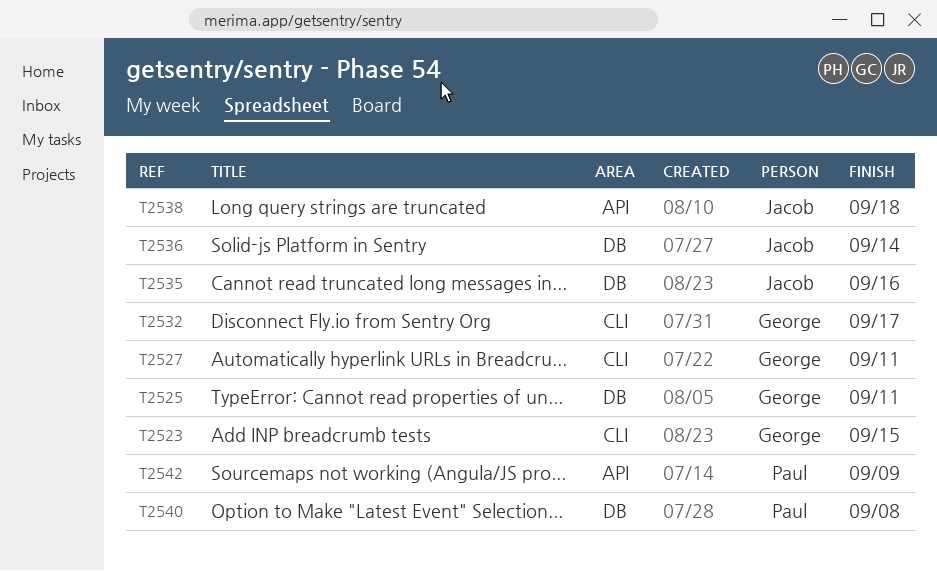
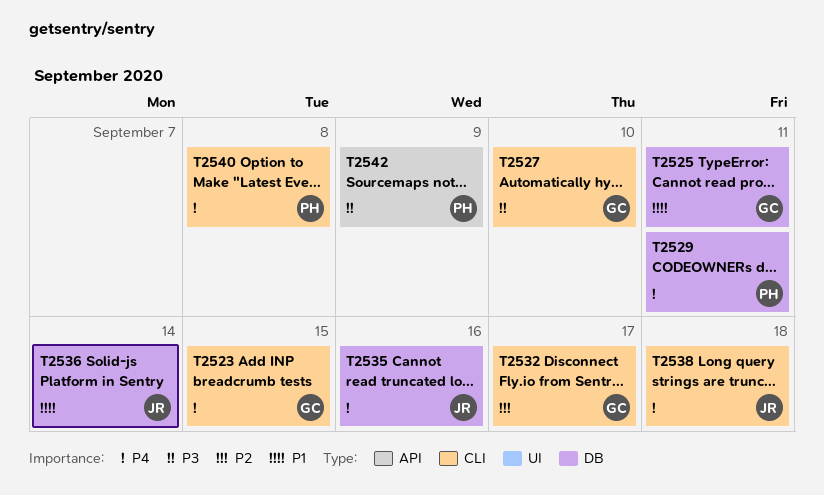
T2527, due: Sep 11 -> Sep 10
T2529: none -> present
T2538, label: API -> CLI
T2540, label: DB -> CLI

